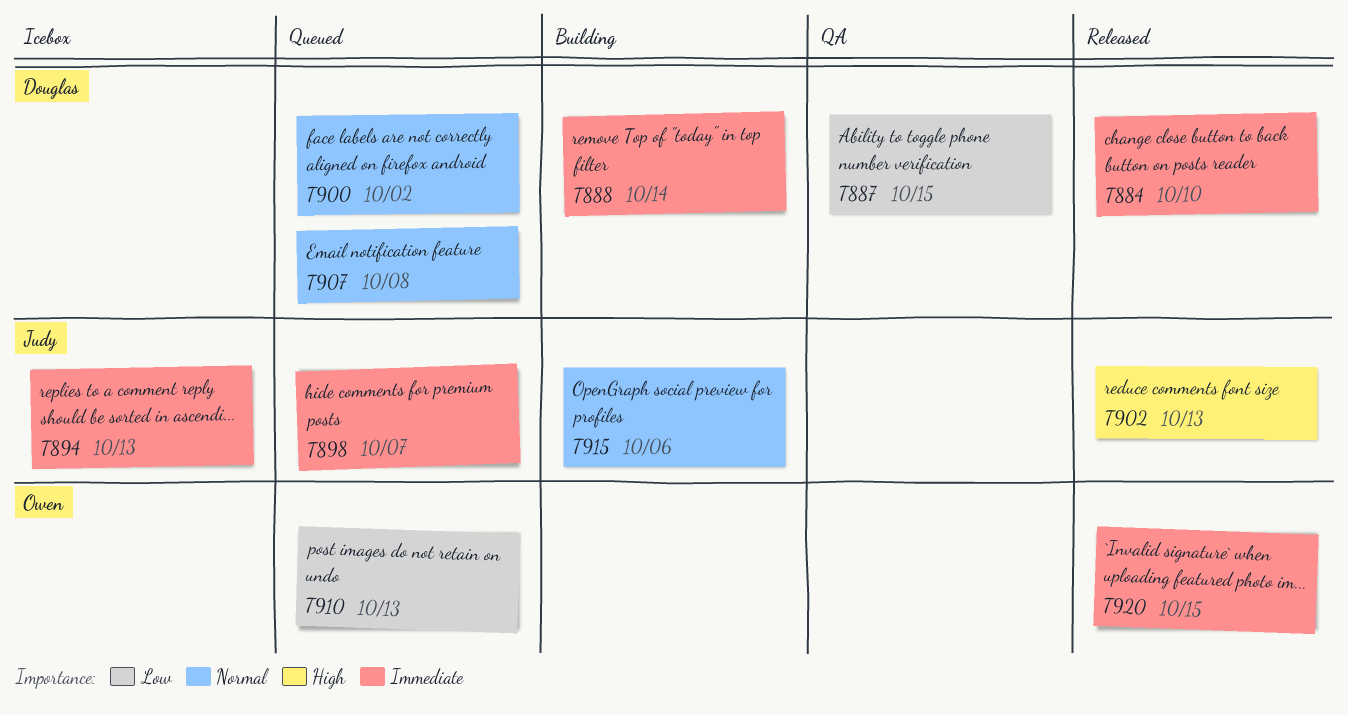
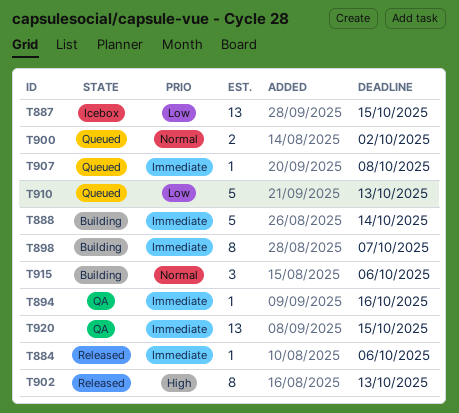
T884, due: Oct 10 -> Oct 6
T887, status: QA -> Icebox
T894, status: Icebox -> QA
T894, due: Oct 13 -> Oct 16
T898, status: Queued -> Building
T907, priority: Normal -> Immediate
T920, status: Released -> QA

